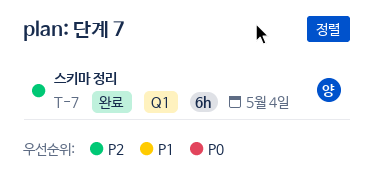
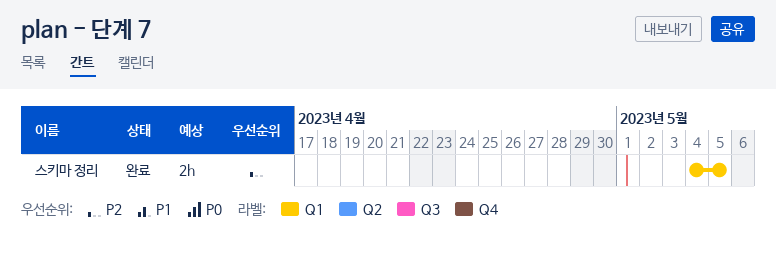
스키마 정리, estimate: 6h -> 2h
스키마 정리, due: May 4 -> May 5

